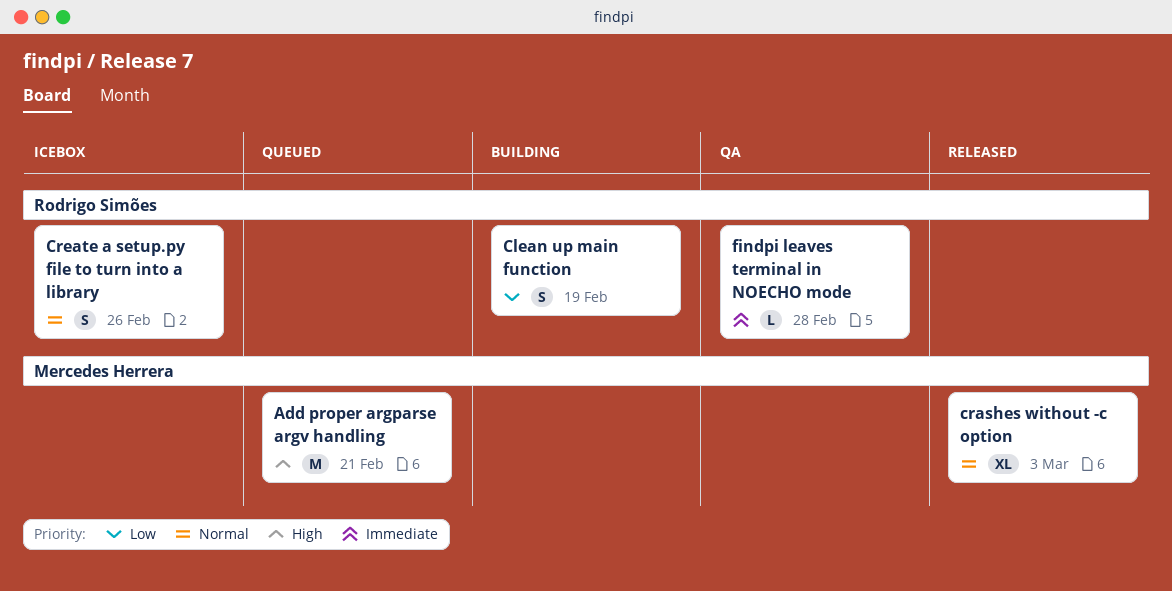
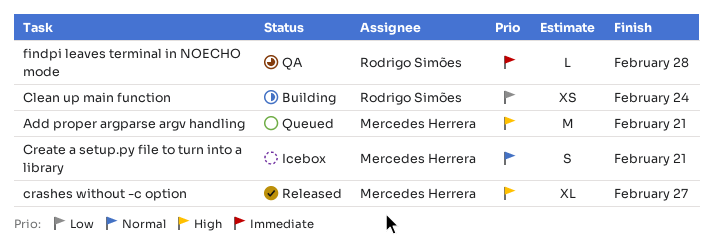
Clean up main function, estimate: S -> XS
Clean up main function, due: Feb 19 -> Feb 24
crashes without -c option, priority: Normal -> High
crashes without -c option, due: Mar 3 -> Feb 27
Create a setup.py file to turn into a library, owner: Rodrigo Simões -> Mercedes Herrera
Create a setup.py file to turn into a library, due: Feb 26 -> Feb 21

